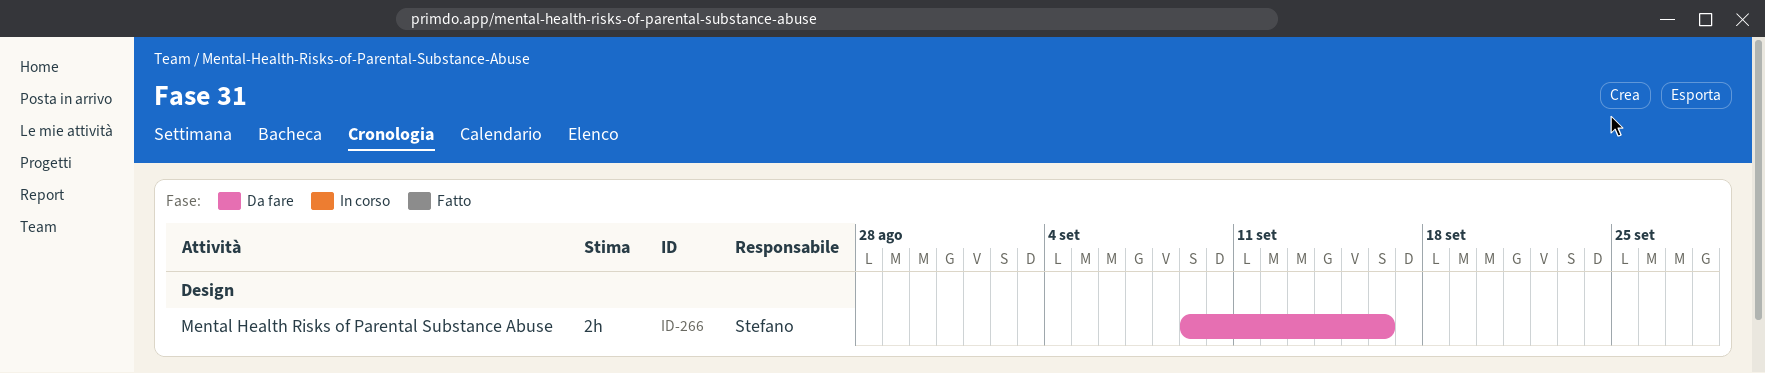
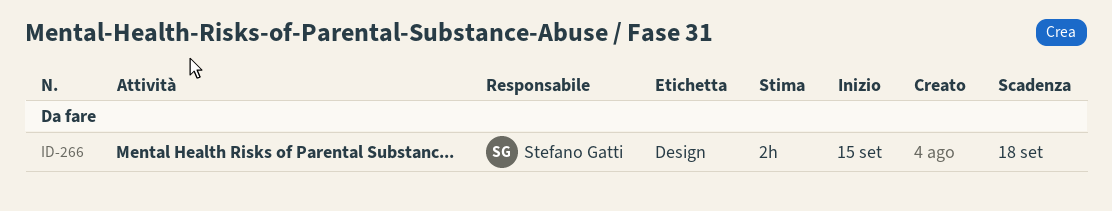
ID-266, start: Sep 9 -> Sep 15
ID-266, due: Sep 16 -> Sep 18

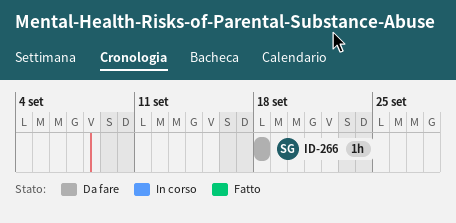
ID-266, estimate: 2h -> 1h
ID-266, start: Sep 15 -> Sep 18

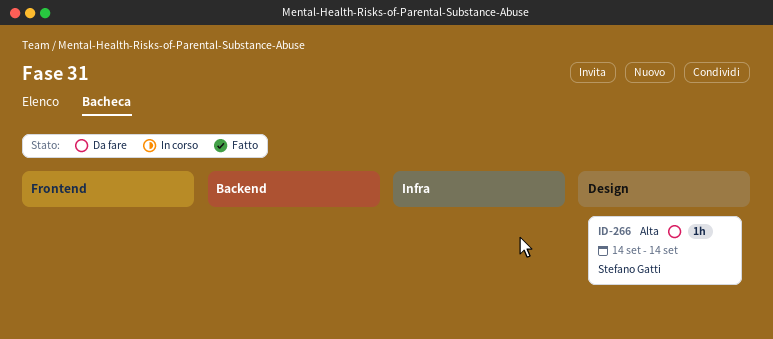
ID-266, start: Sep 18 -> Sep 14
ID-266, due: Sep 18 -> Sep 14

